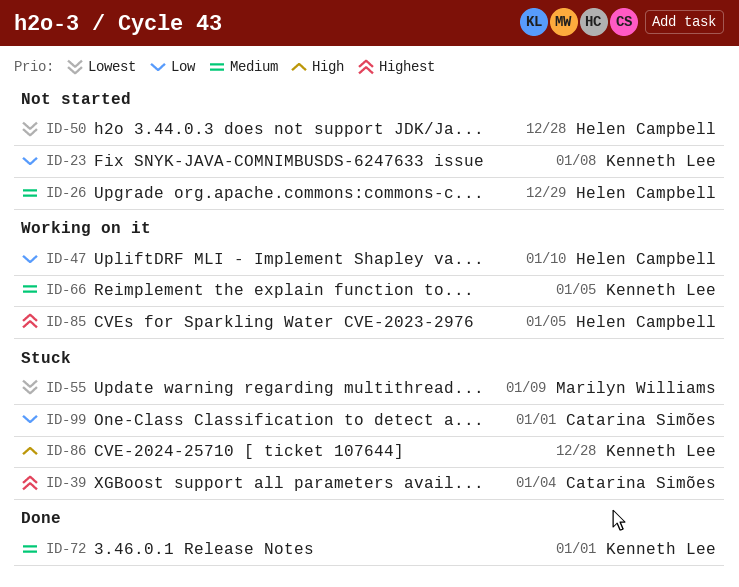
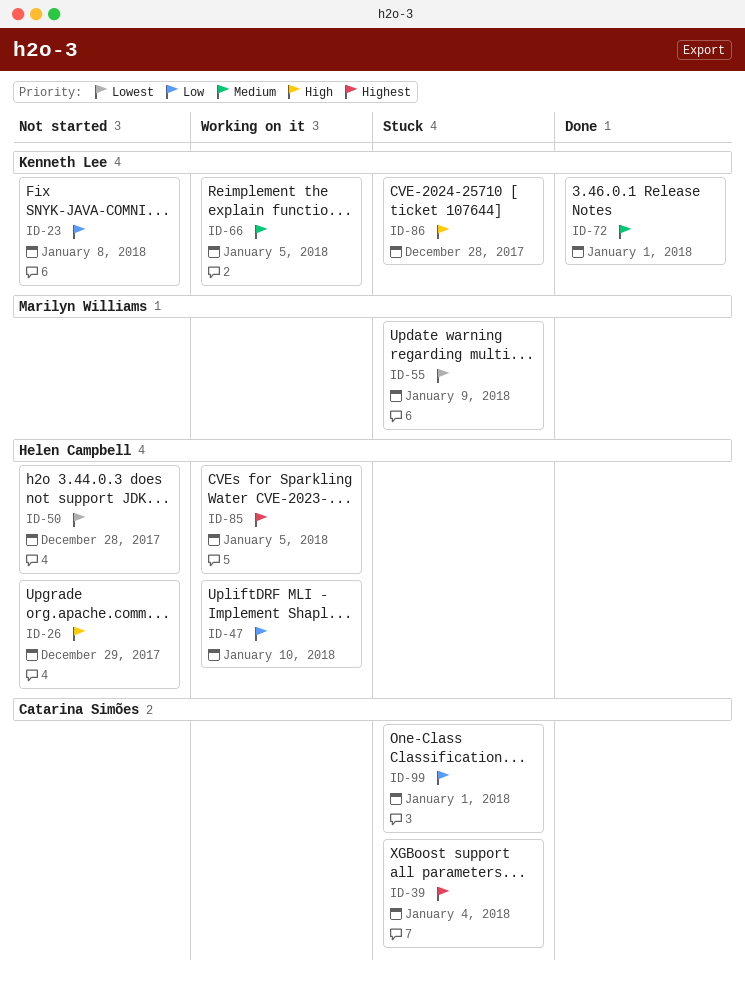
ID-26, priority: Medium -> High

